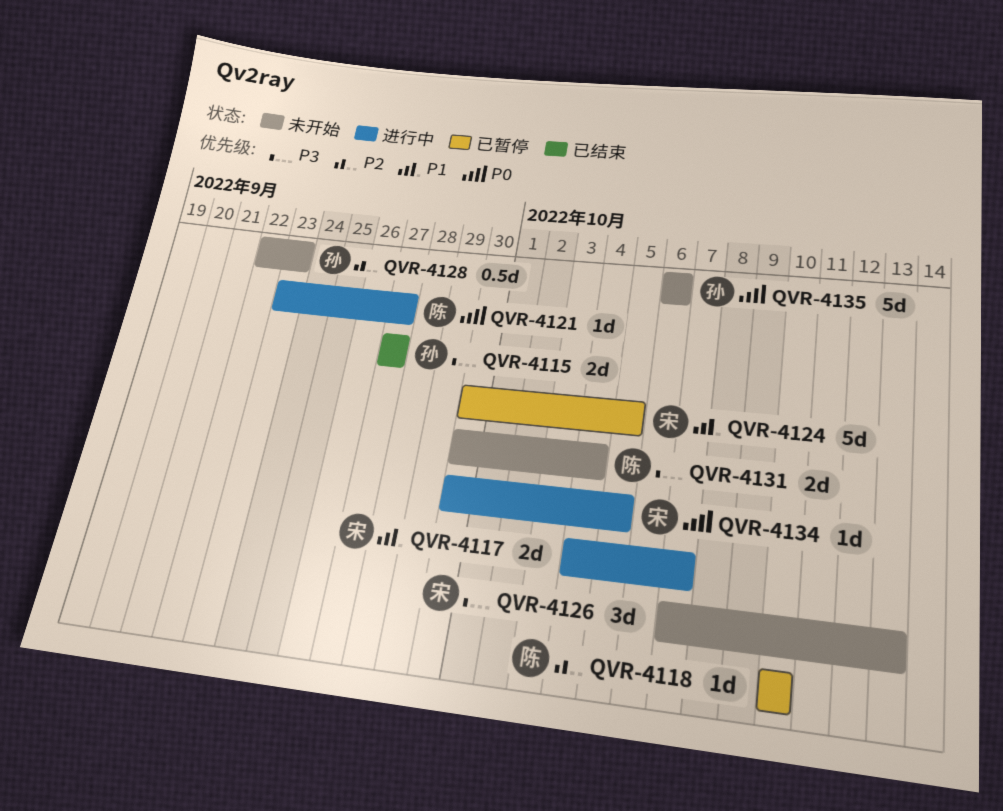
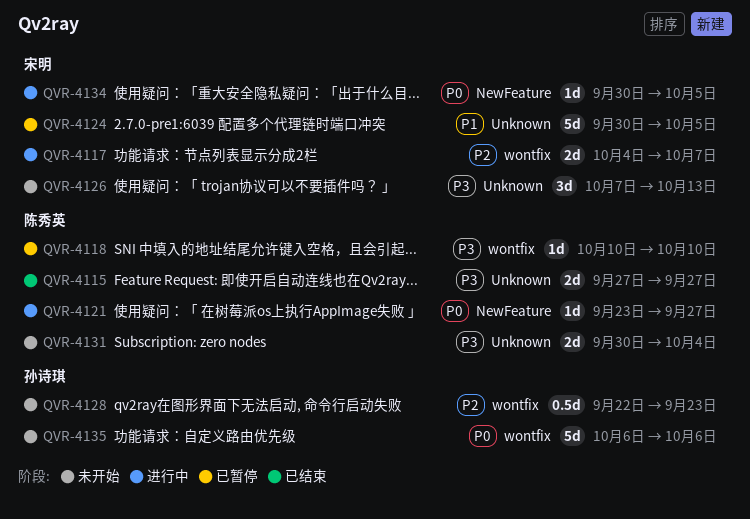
QVR-4115, owner: 孙诗琪 -> 陈秀英
QVR-4117, priority: P1 -> P2
QVR-4118, priority: P2 -> P3

